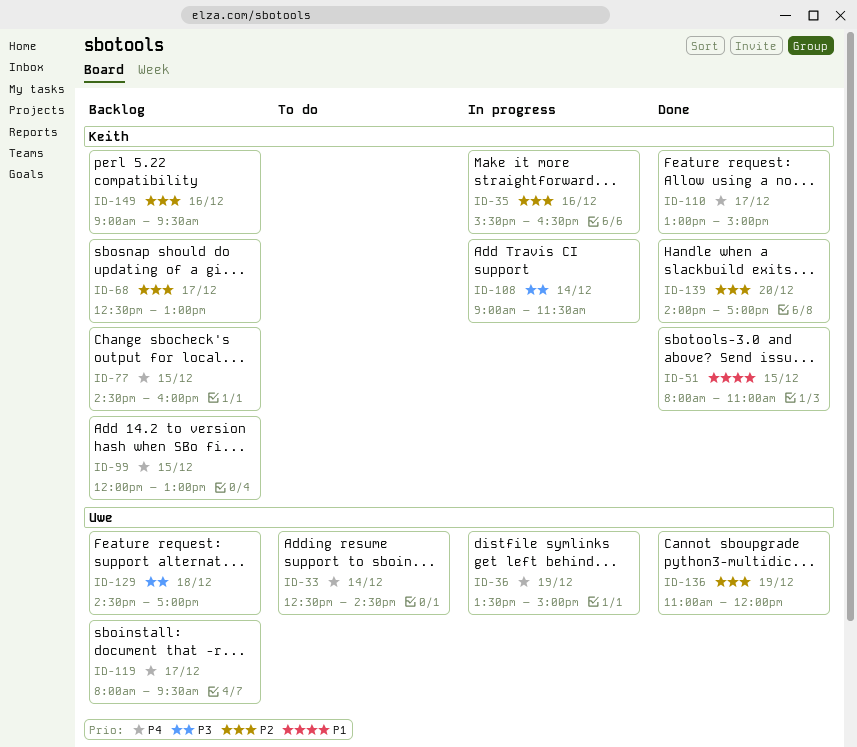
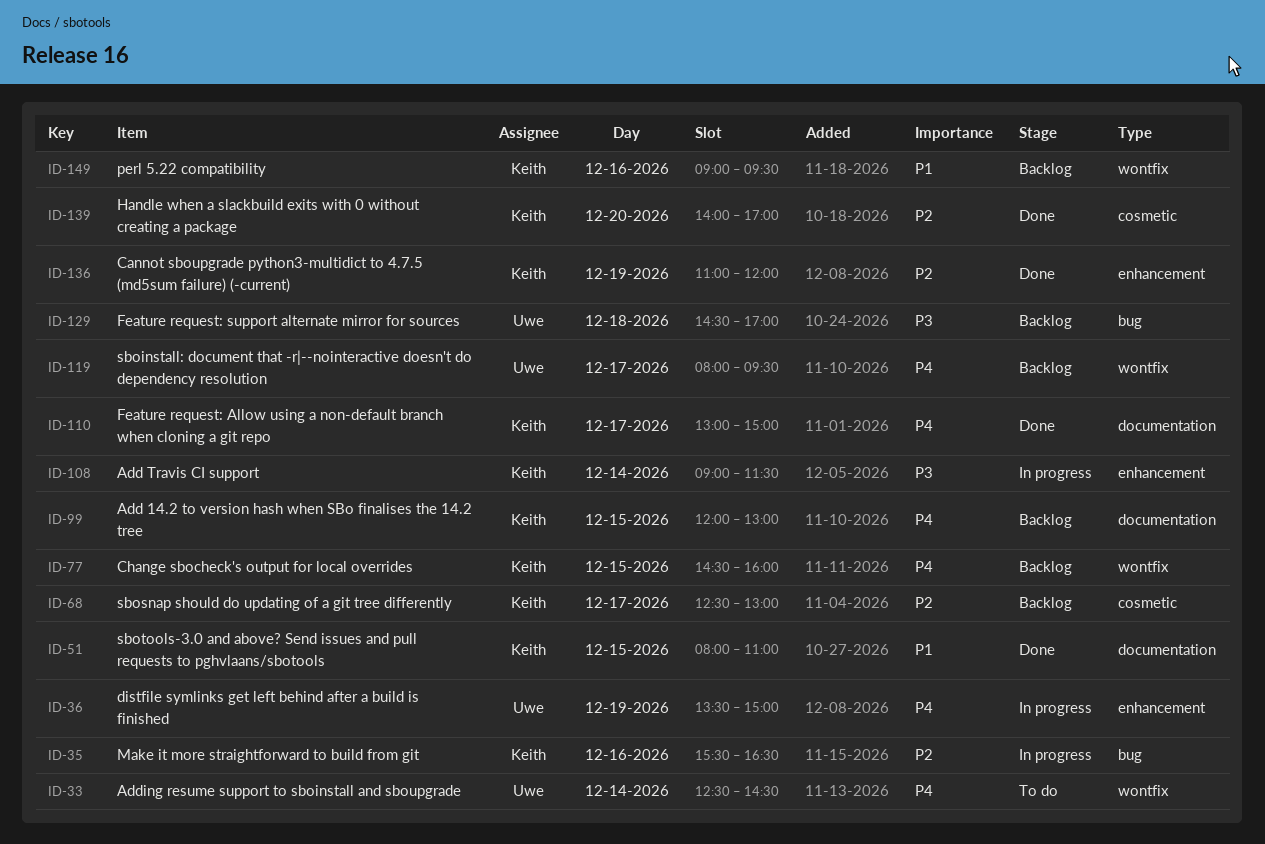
ID-136, owner: Uwe -> Keith
ID-149, priority: P2 -> P1

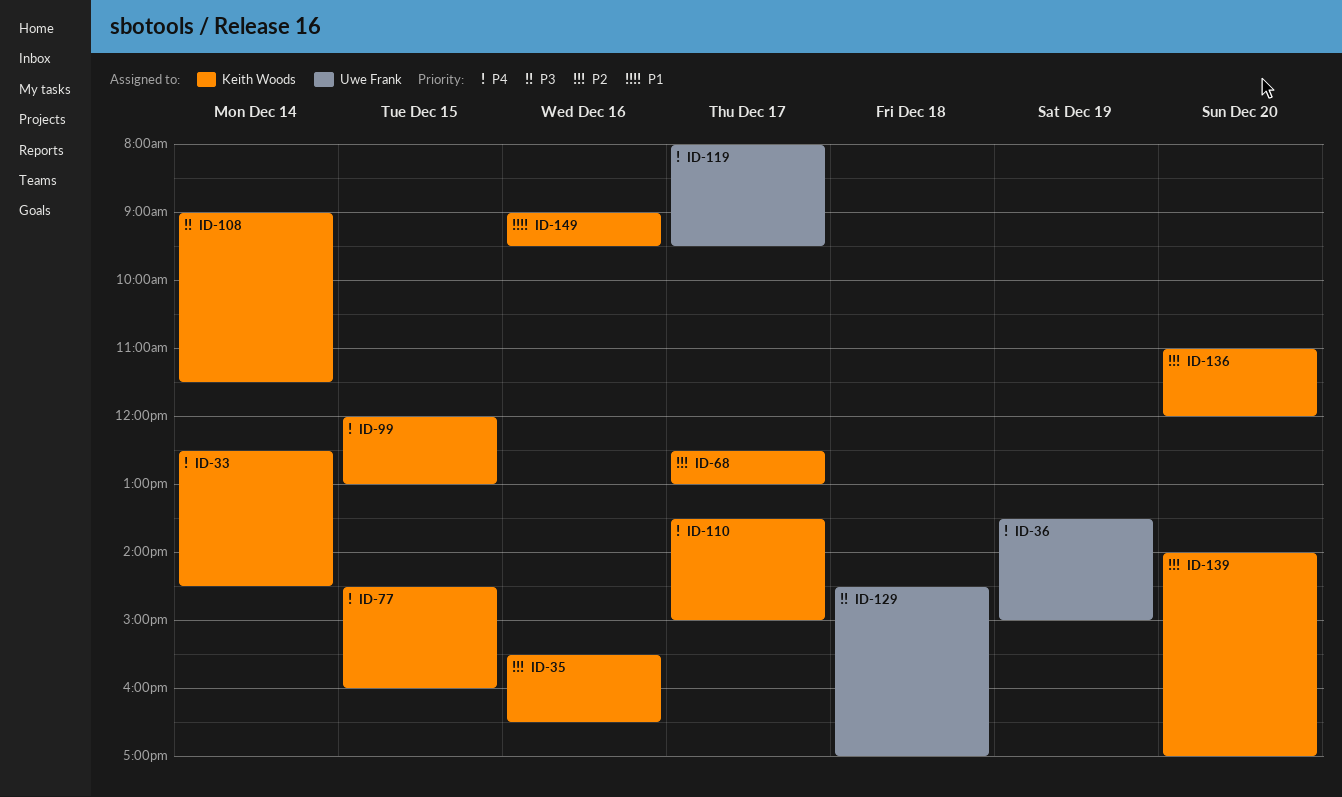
ID-33, owner: Uwe Frank -> Keith Woods
ID-51: present -> none
ID-110, begins: 13:00 -> 13:30
ID-136, day: Dec 19 -> Dec 20

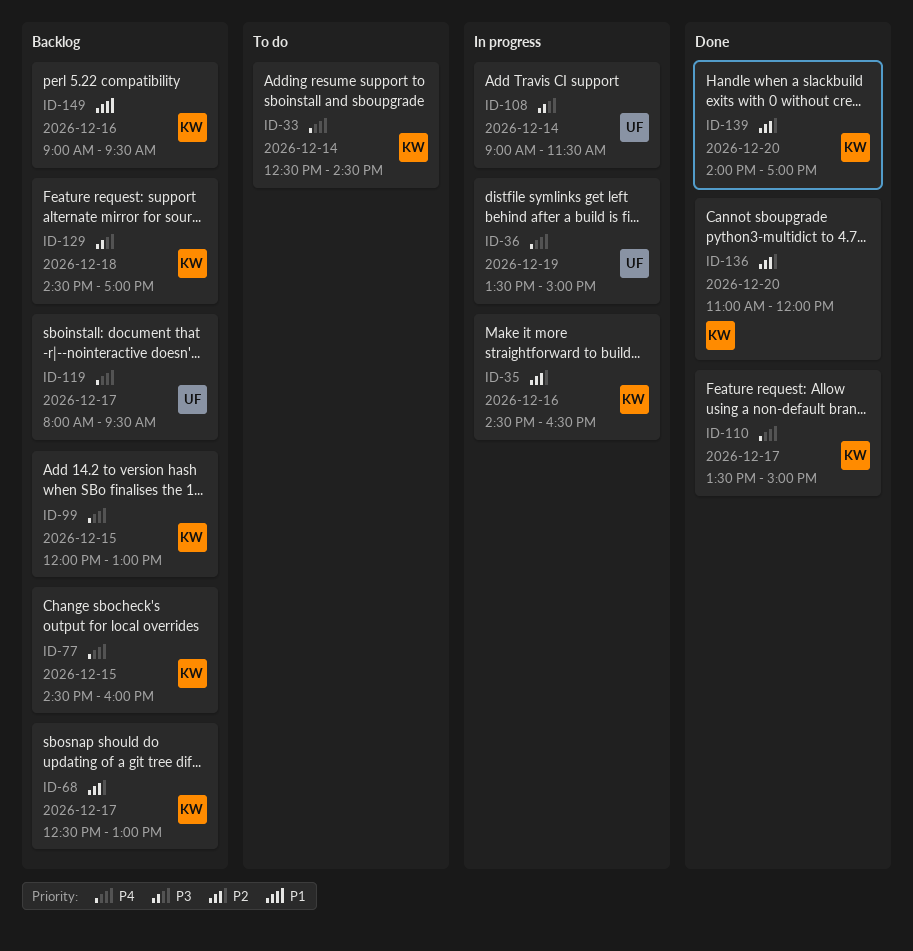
ID-35, begins: 15:30 -> 14:30
ID-108, owner: Keith Woods -> Uwe Frank
ID-129, owner: Uwe Frank -> Keith Woods

